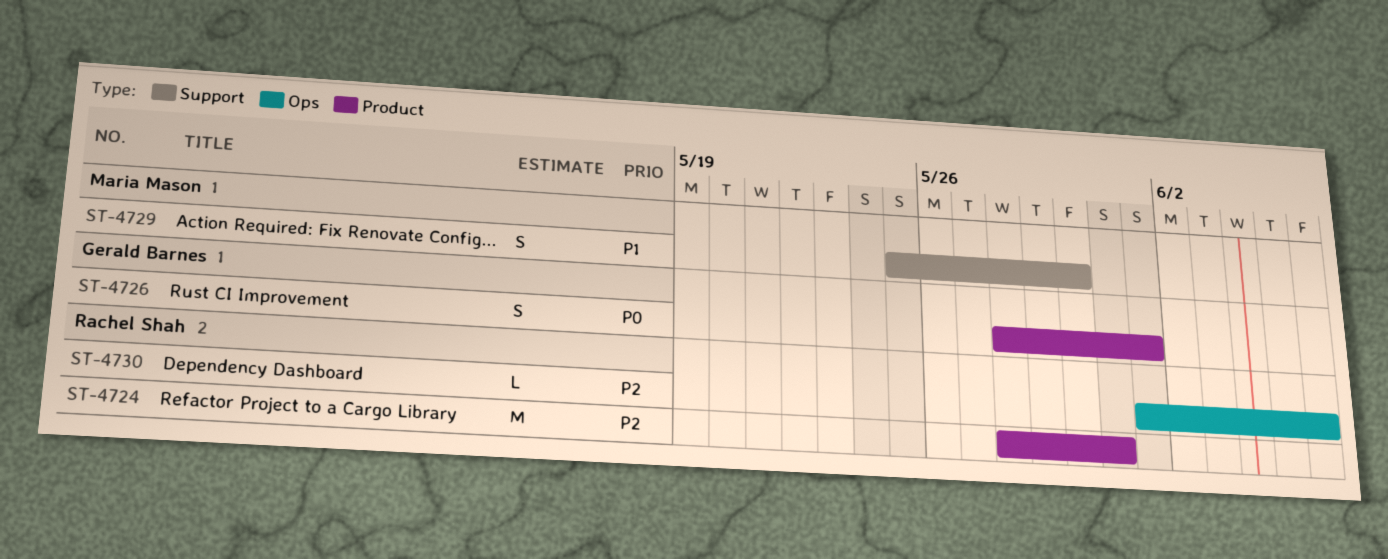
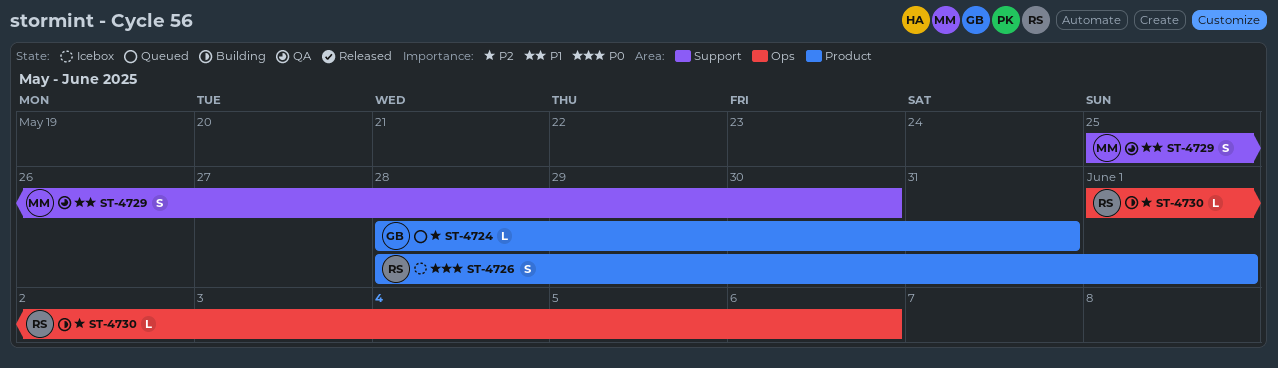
ST-4724, owner: Rachel Shah -> Gerald Barnes
ST-4724, estimate: M -> L
ST-4726, owner: Gerald Barnes -> Rachel Shah

